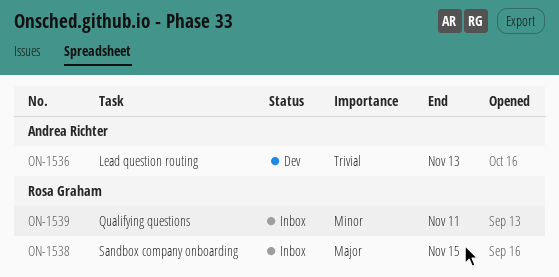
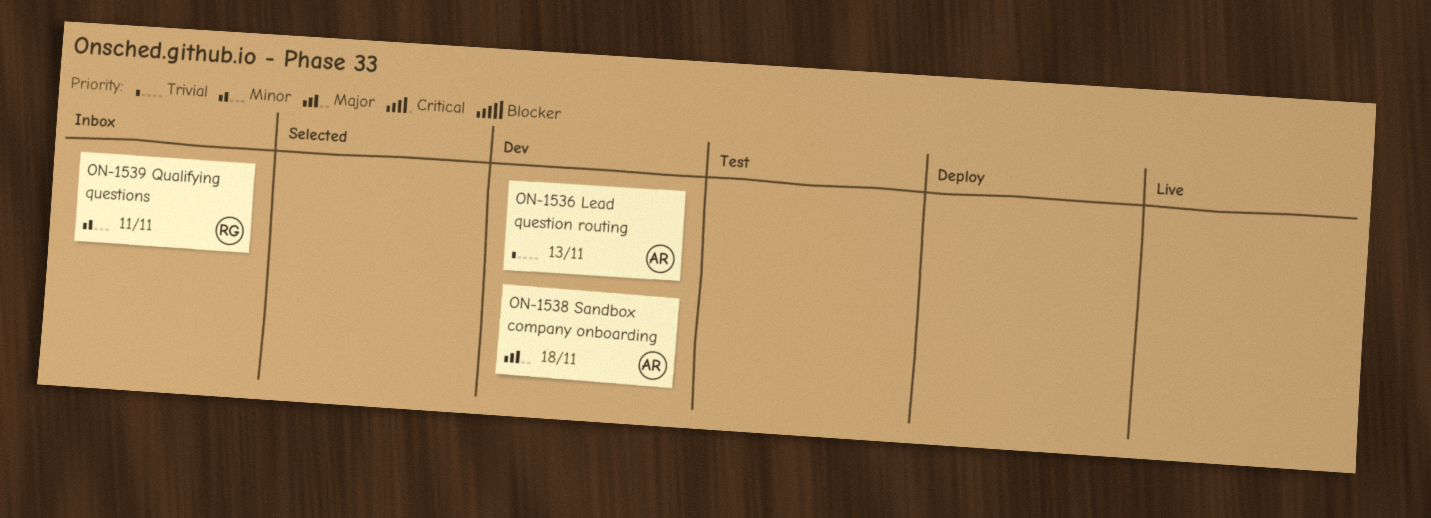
ON-1538, status: Inbox -> Dev
ON-1538, owner: Rosa Graham -> Andrea Richter
ON-1538, due: Nov 15 -> Nov 18

